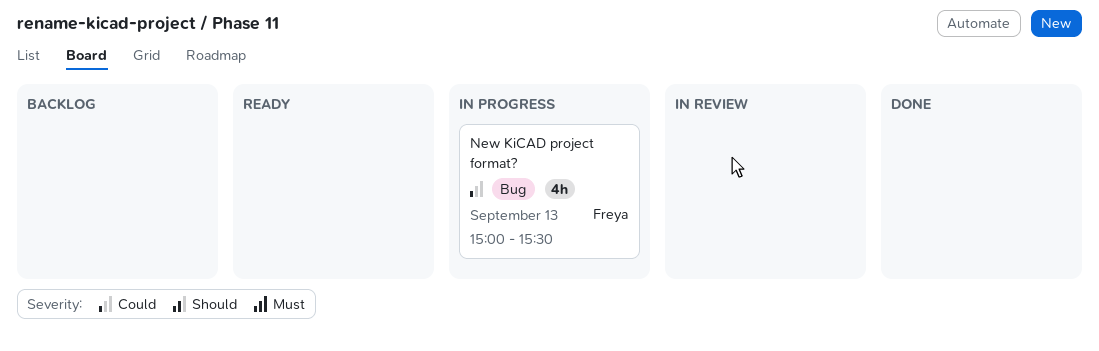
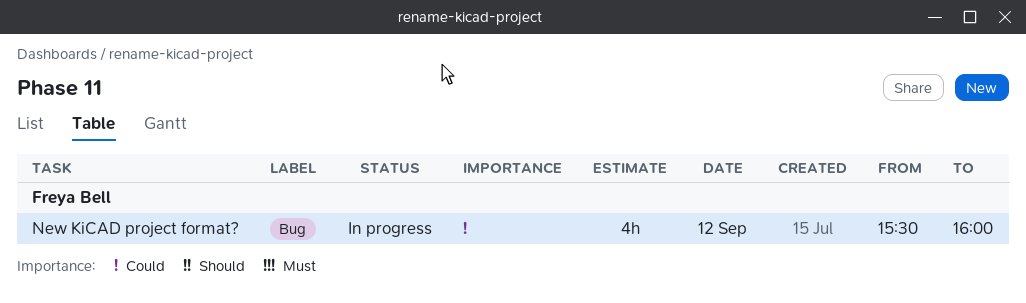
New KiCAD project format?, day: Sep 13 -> Sep 12
New KiCAD project format?, begins: 15:00 -> 15:30
New KiCAD project format?, ends: 15:30 -> 16:00

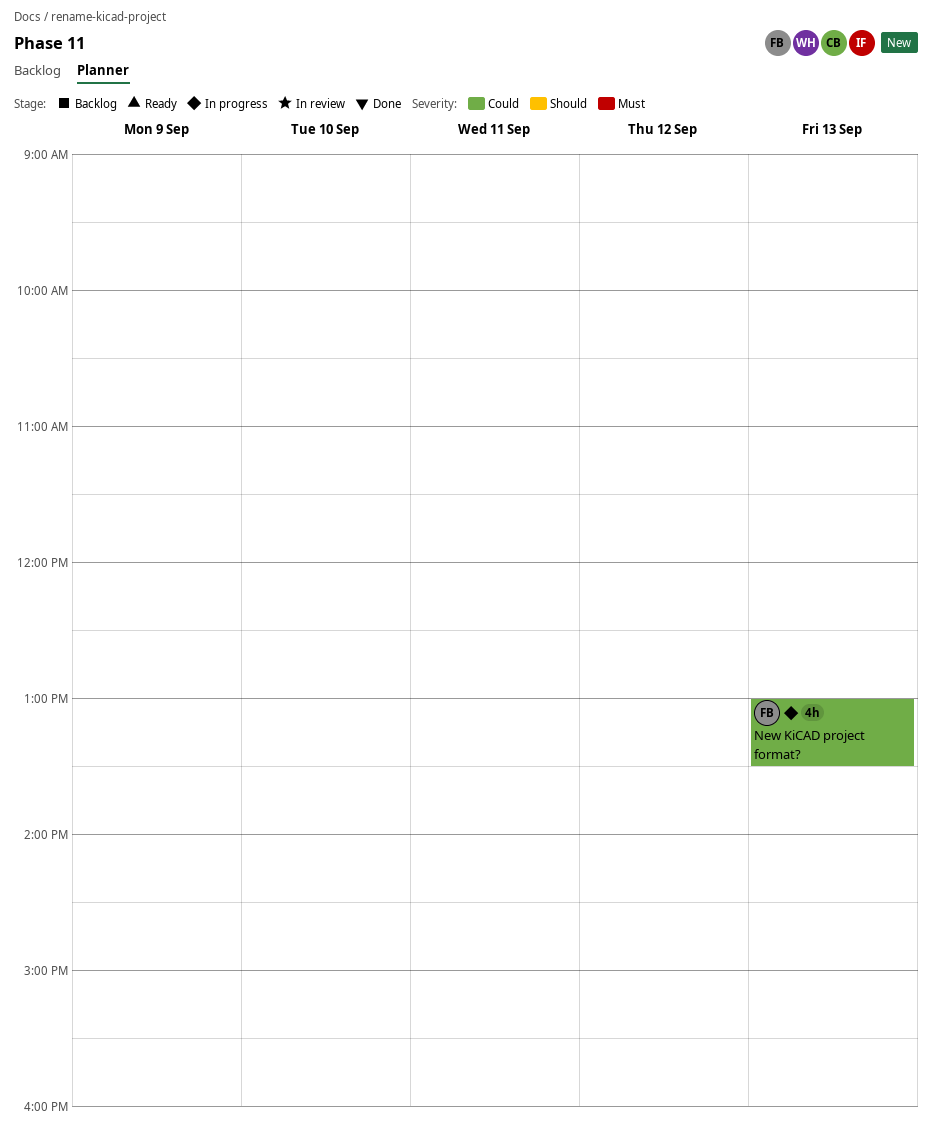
New KiCAD project format?, day: Sep 12 -> Sep 13
New KiCAD project format?, begins: 15:30 -> 13:00
New KiCAD project format?, ends: 16:00 -> 13:30

